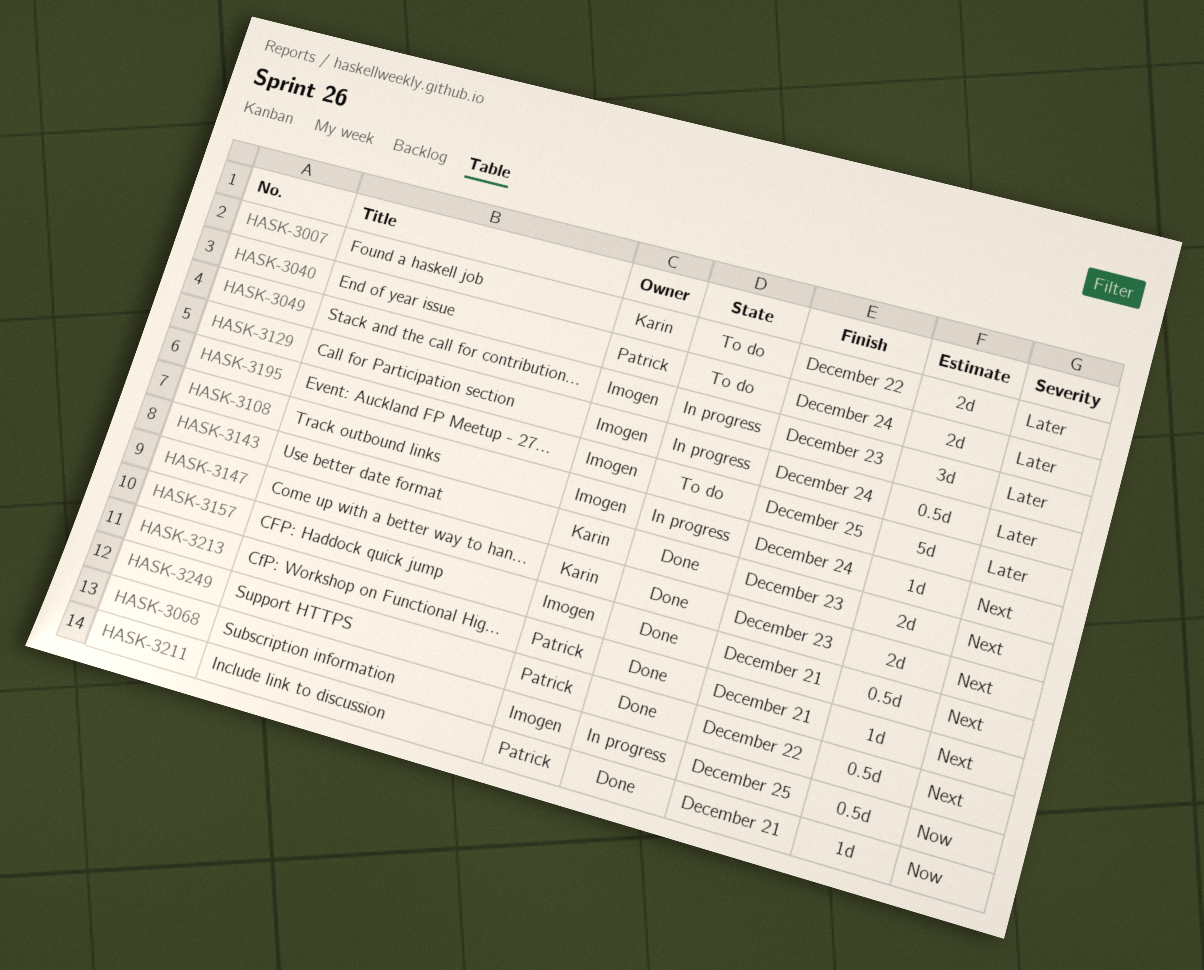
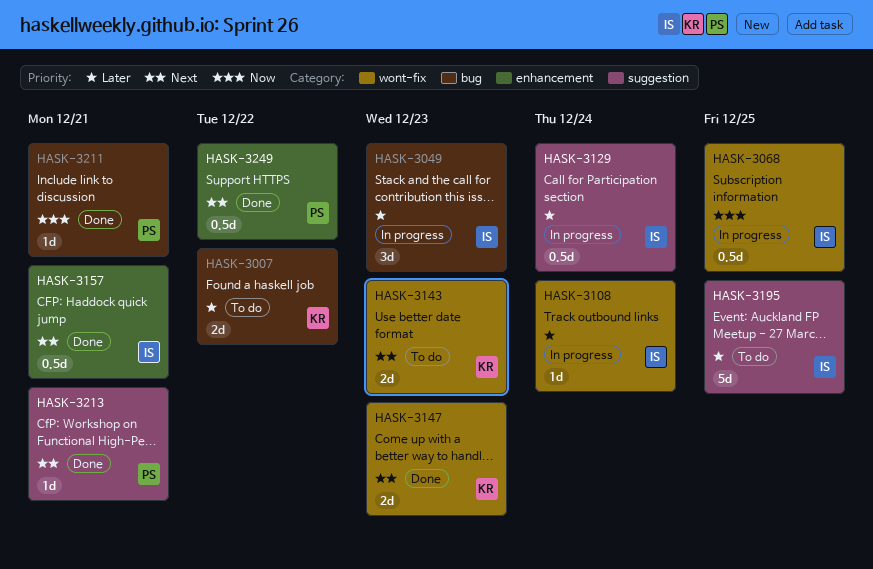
HASK-3040: present -> none
HASK-3108, priority: Next -> Later
HASK-3143, status: Done -> To do

